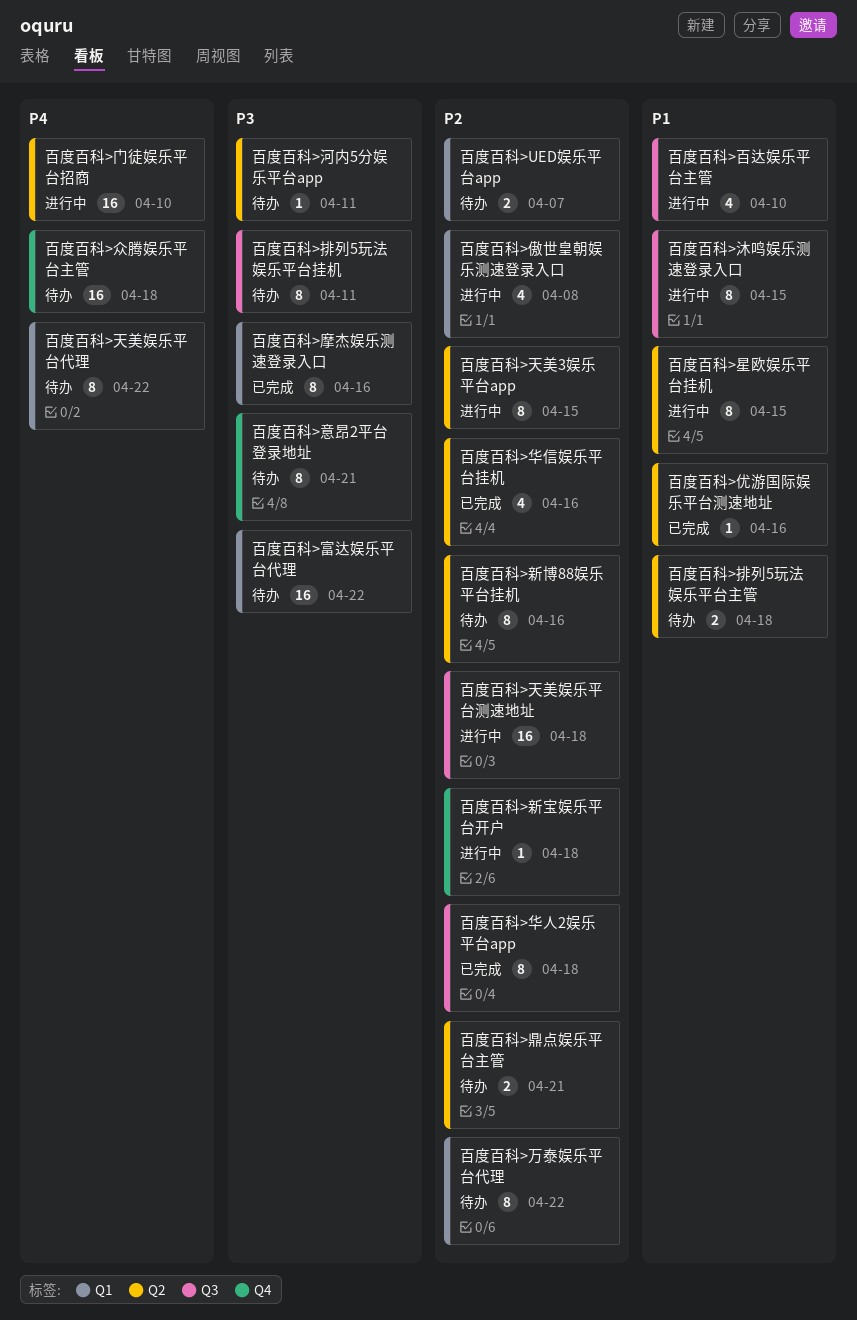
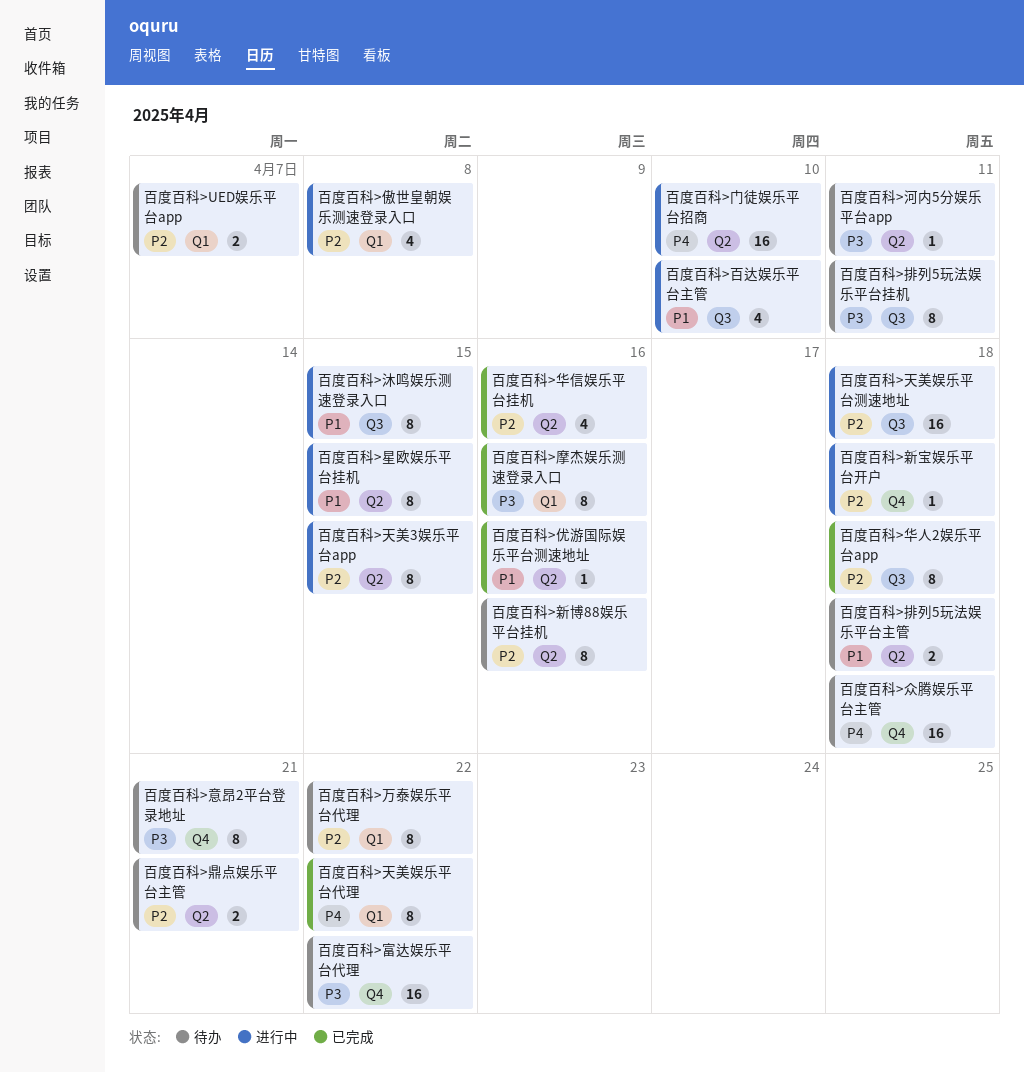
百度百科>天美娱乐平台代理, status: 待办 -> 已完成
百度百科>富达娱乐平台代理, label: Q1 -> Q4

